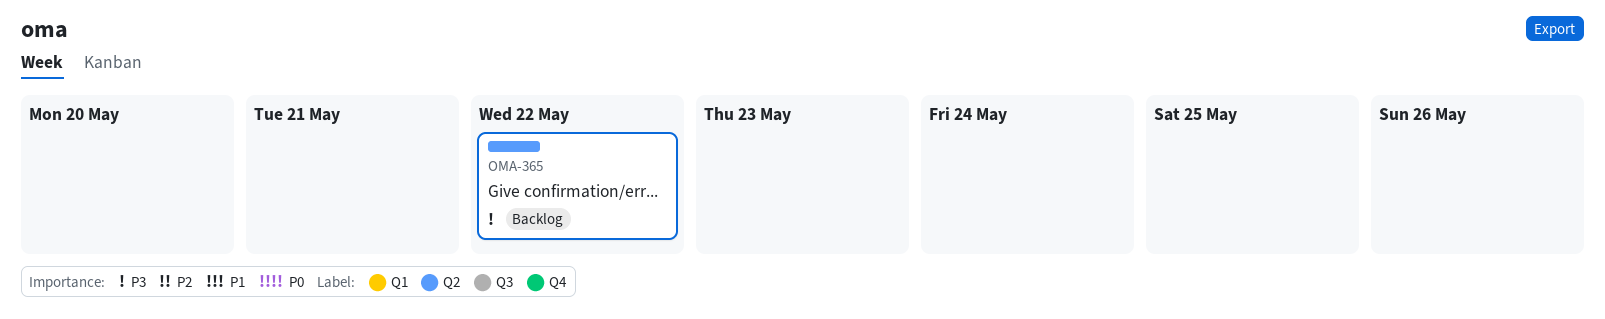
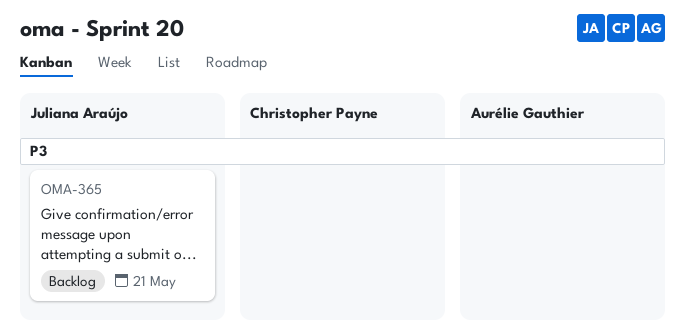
OMA-365, due: May 22 -> May 21

